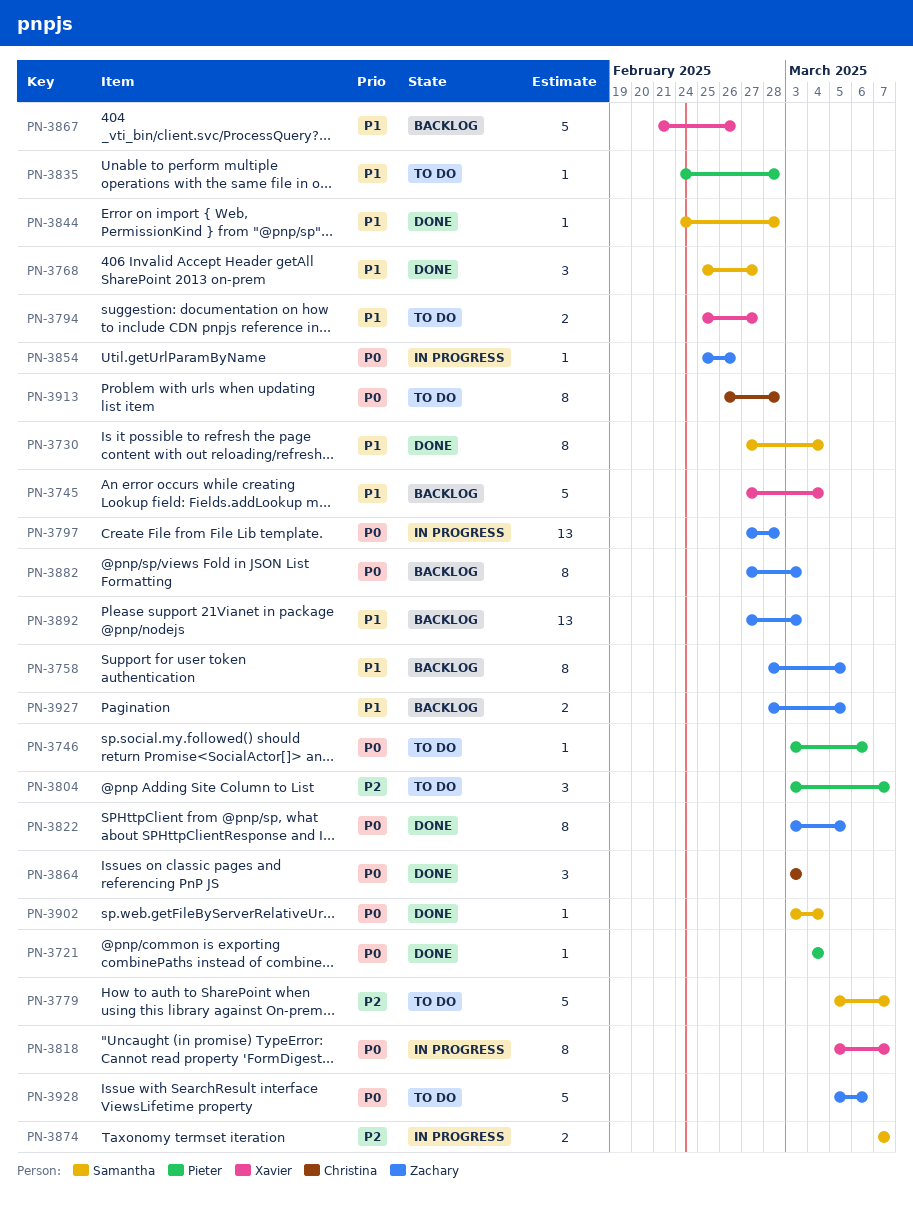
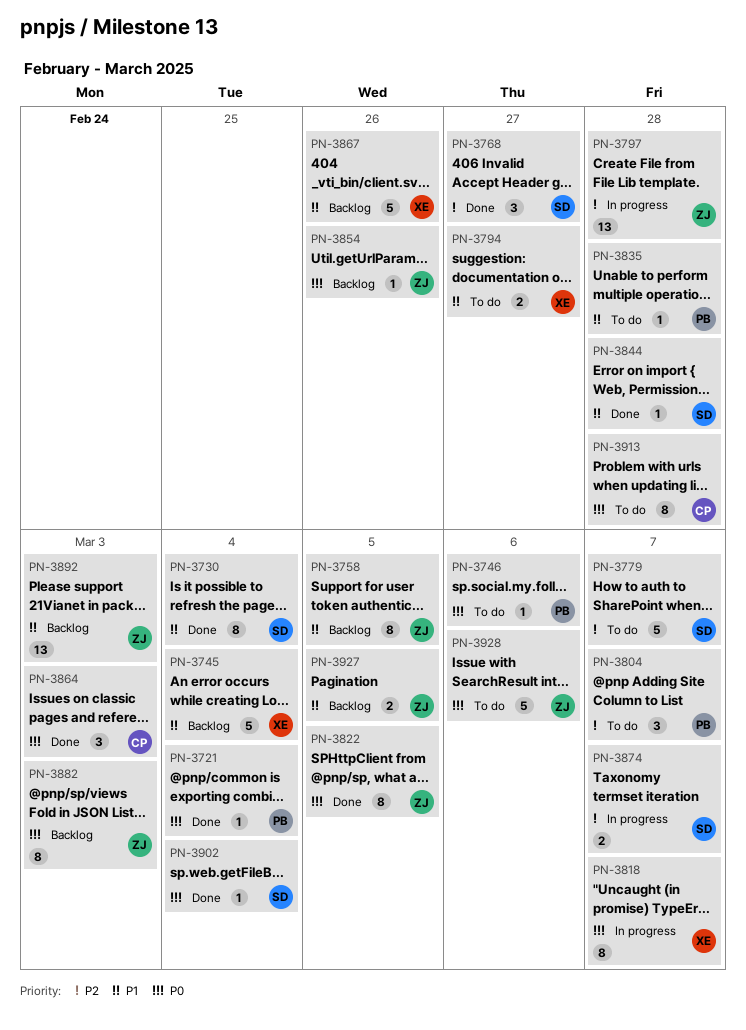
PN-3768, priority: P1 -> P2
PN-3797, priority: P0 -> P2
PN-3854, status: In progress -> Backlog

